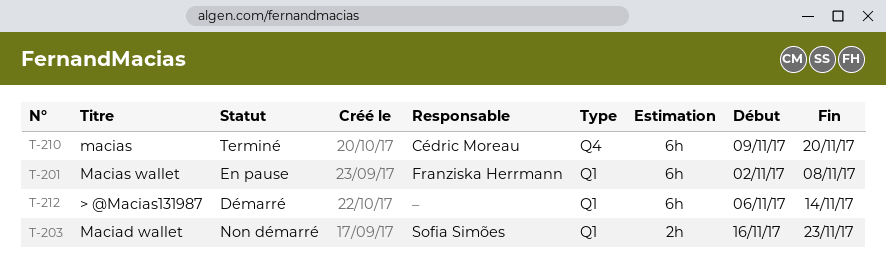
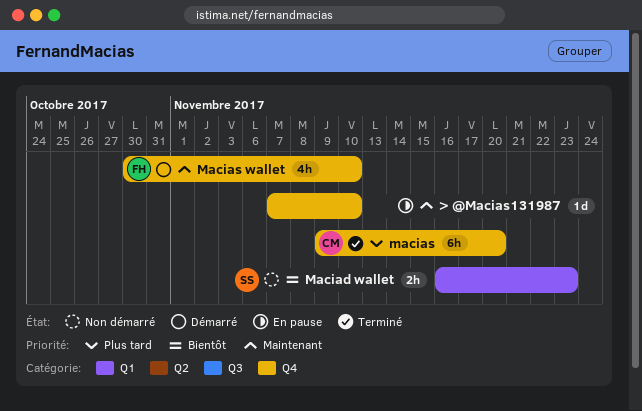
> @Macias131987, status: Démarré -> En pause
> @Macias131987, label: Q1 -> Q4
> @Macias131987, estimate: 6h -> 1d
> @Macias131987, start: Nov 6 -> Nov 7
> @Macias131987, due: Nov 14 -> Nov 10
Macias wallet, status: En pause -> Démarré
Macias wallet, label: Q1 -> Q4
Macias wallet, estimate: 6h -> 4h
Macias wallet, start: Nov 2 -> Oct 30
Macias wallet, due: Nov 8 -> Nov 10

